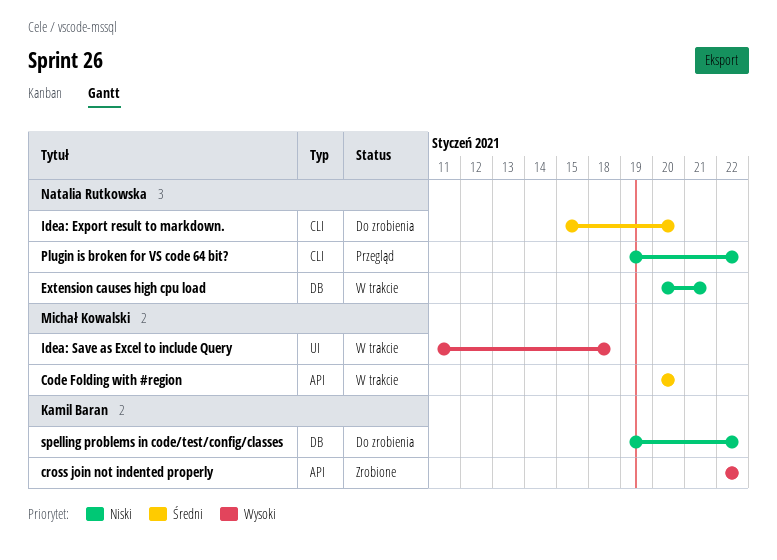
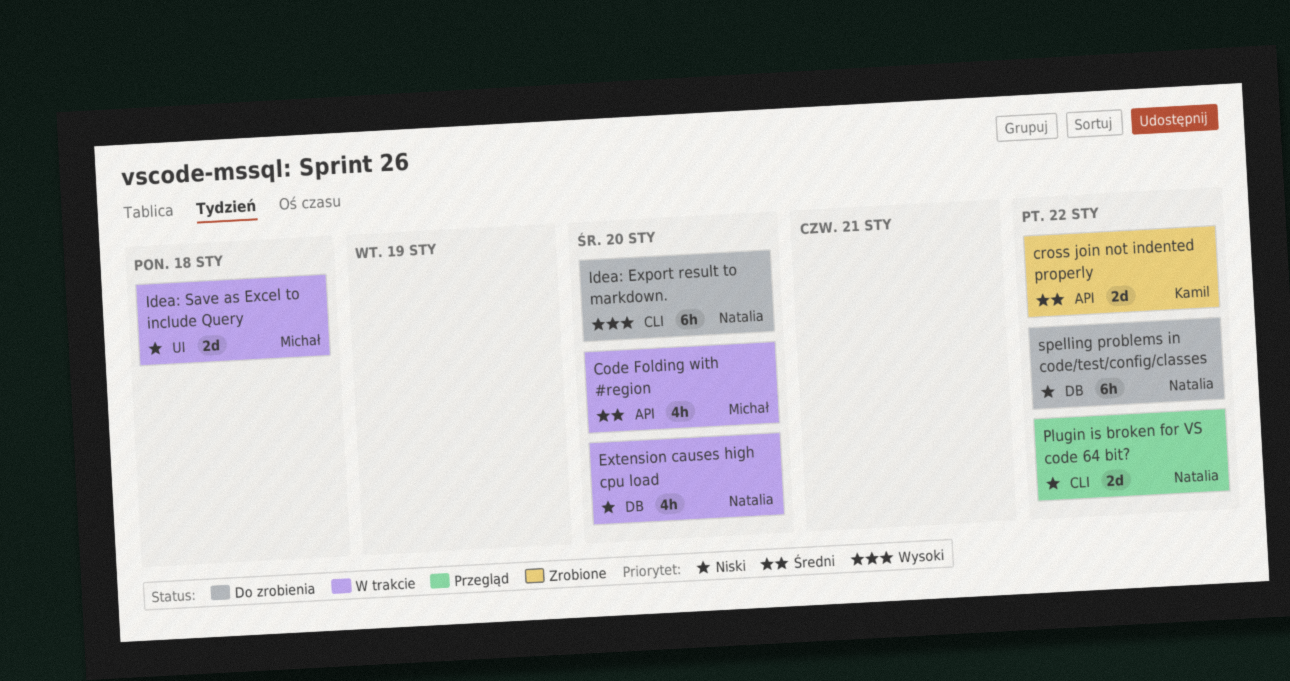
cross join not indented properly, priority: Wysoki -> Średni
Extension causes high cpu load, due: Jan 21 -> Jan 20
Idea: Export result to markdown., priority: Średni -> Wysoki
Idea: Save as Excel to include Query, priority: Wysoki -> Niski
spelling problems in code/test/config/classes, owner: Kamil Baran -> Natalia Rutkowska

